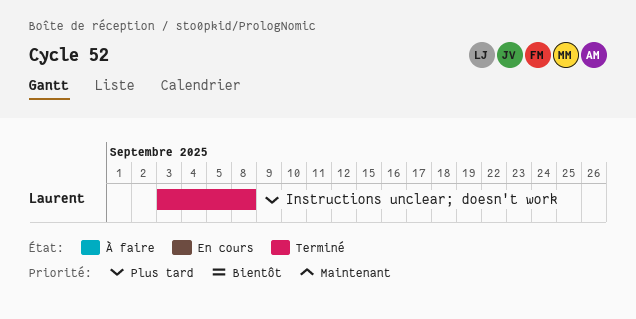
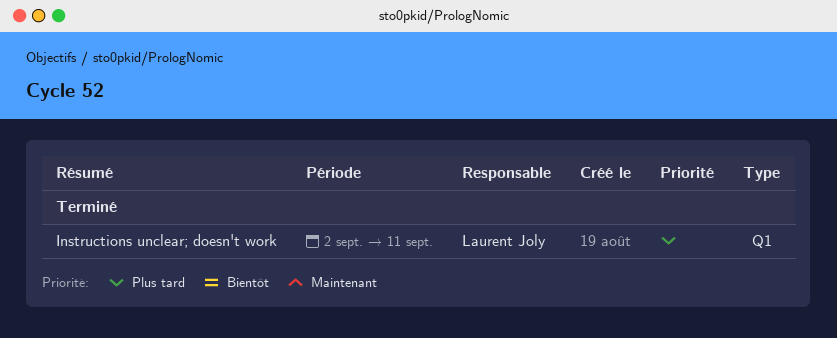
Instructions unclear; doesn't work, start: Sep 3 -> Sep 2
Instructions unclear; doesn't work, due: Sep 8 -> Sep 11

